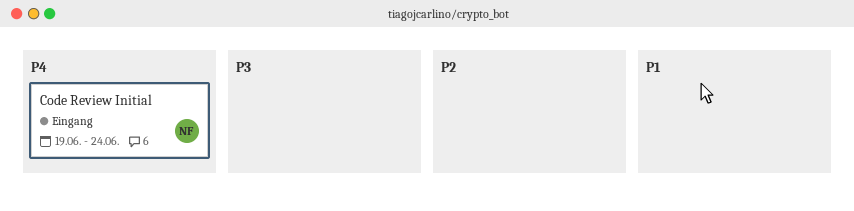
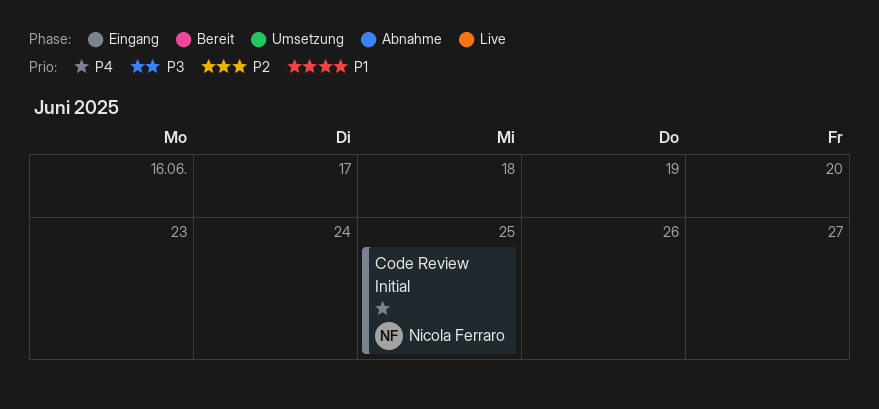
Code Review Initial, due: Jun 24 -> Jun 25

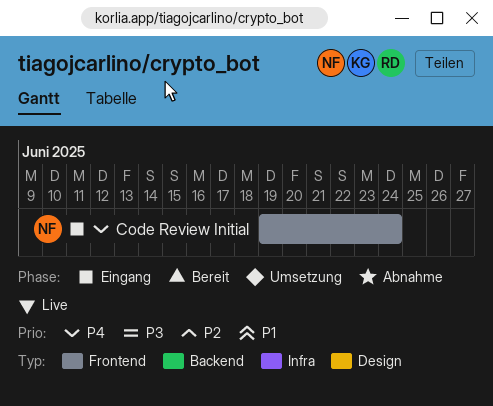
Code Review Initial, due: Jun 25 -> Jun 24

